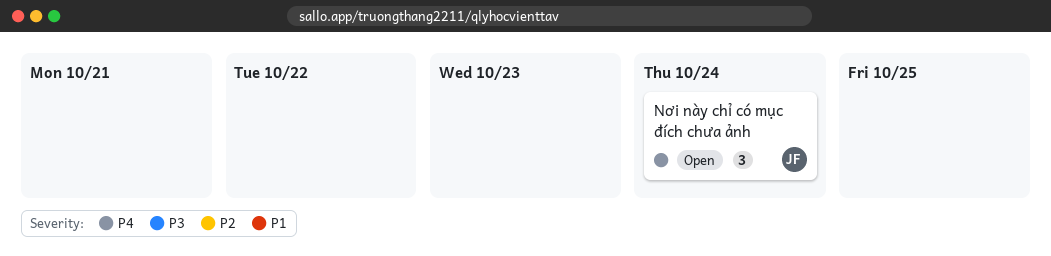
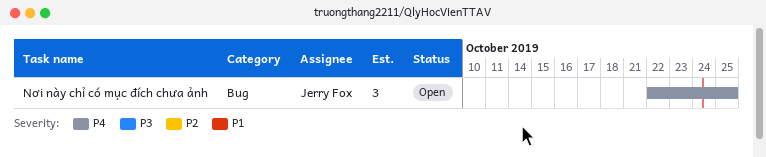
Nơi này chỉ có mục đích chưa ảnh, due: Oct 24 -> Oct 25

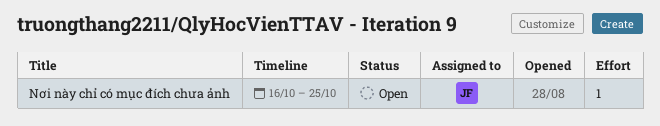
Nơi này chỉ có mục đích chưa ảnh, estimate: 3 -> 1
Nơi này chỉ có mục đích chưa ảnh, start: Oct 22 -> Oct 16

